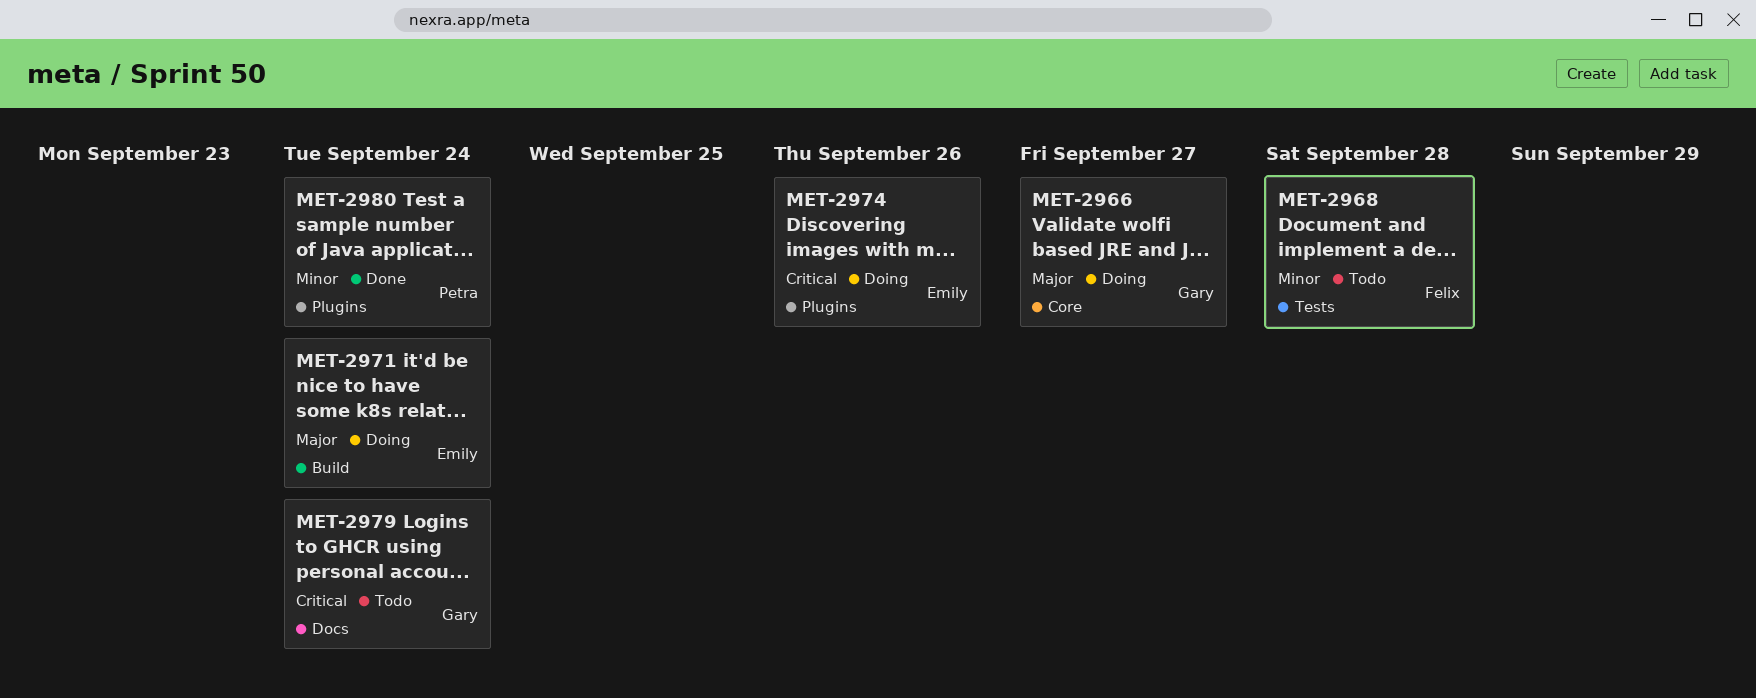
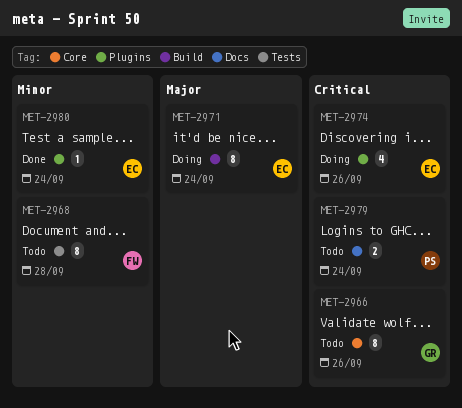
MET-2966, status: Doing -> Todo
MET-2966, priority: Major -> Critical
MET-2966, due: Sep 27 -> Sep 26
MET-2979, owner: Gary -> Petra
MET-2980, owner: Petra -> Emily

